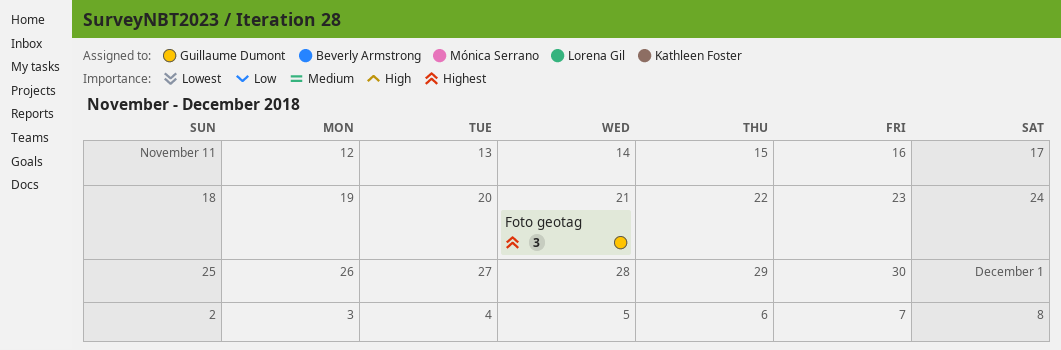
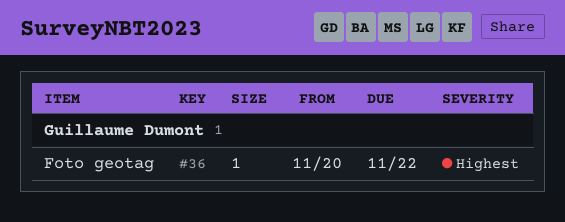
Foto geotag, estimate: 3 -> 1
Foto geotag, due: Nov 21 -> Nov 22

